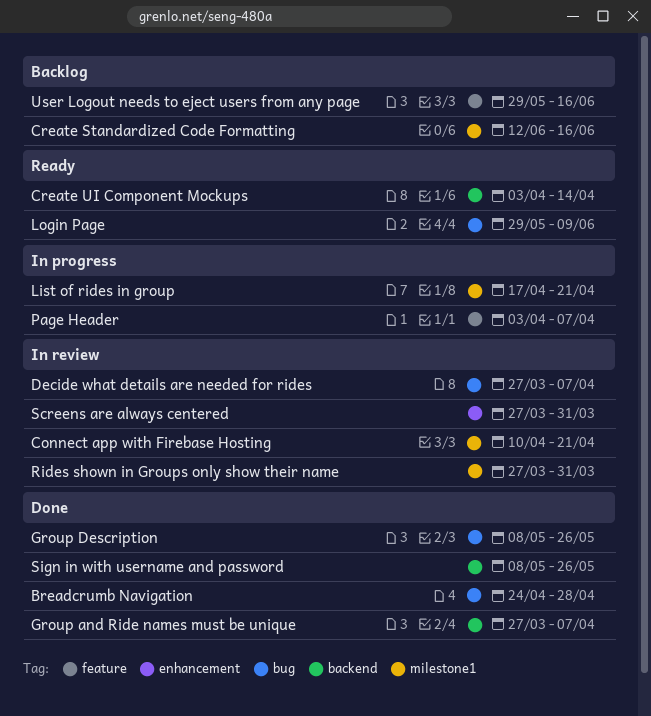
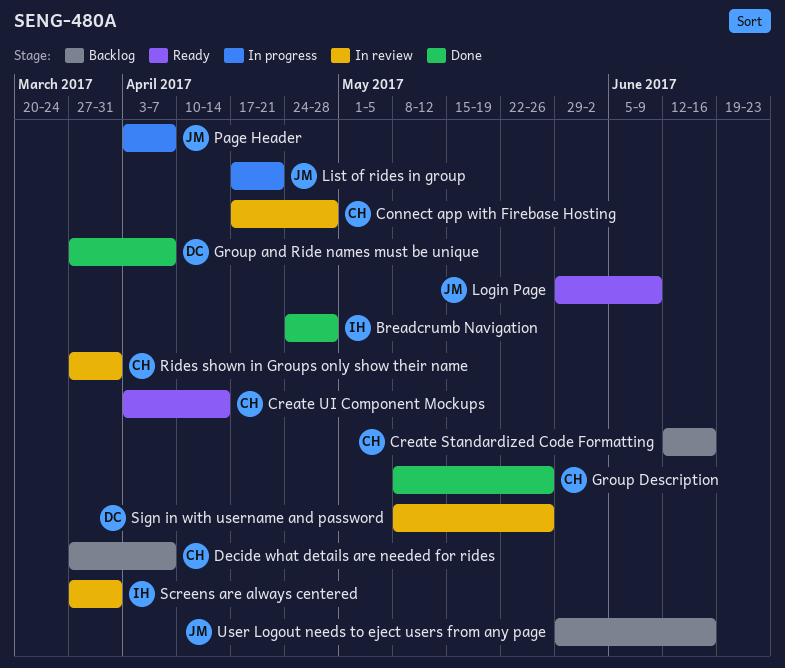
Connect app with Firebase Hosting, start: Apr 10 -> Apr 17
Connect app with Firebase Hosting, due: Apr 21 -> Apr 28
Decide what details are needed for rides, status: In review -> Backlog
Sign in with username and password, status: Done -> In review

